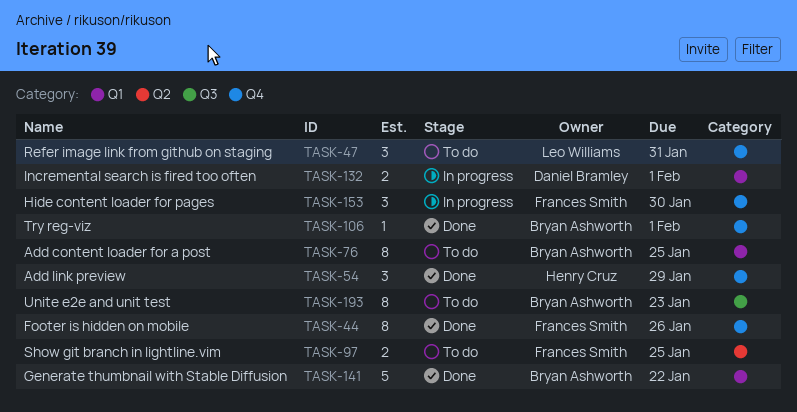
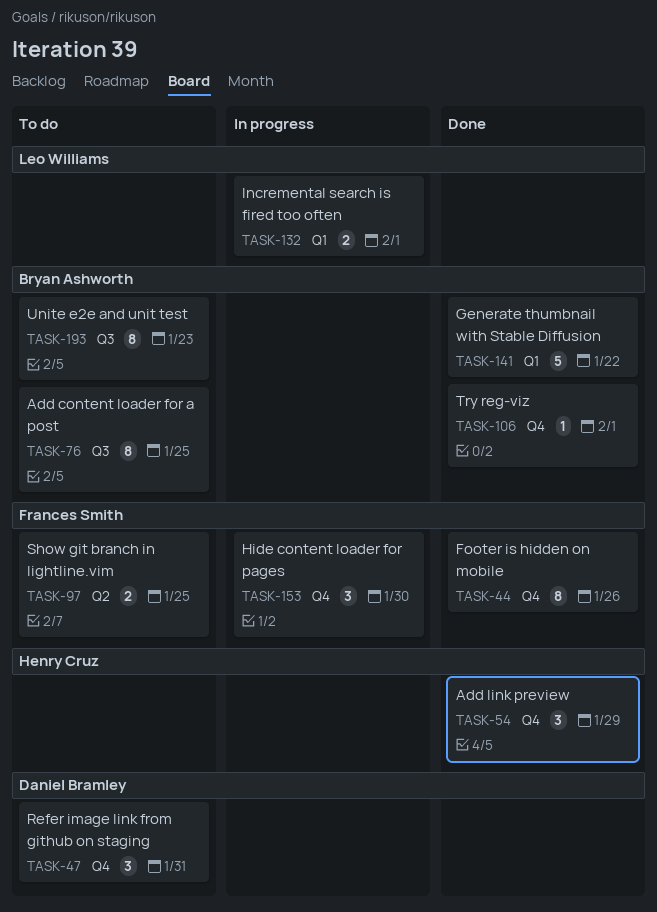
TASK-47, owner: Leo Williams -> Daniel Bramley
TASK-76, label: Q1 -> Q3
TASK-132, owner: Daniel Bramley -> Leo Williams

